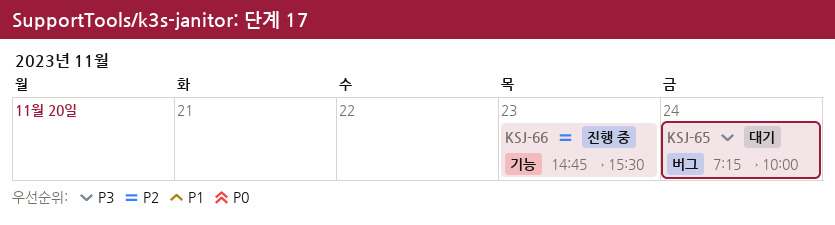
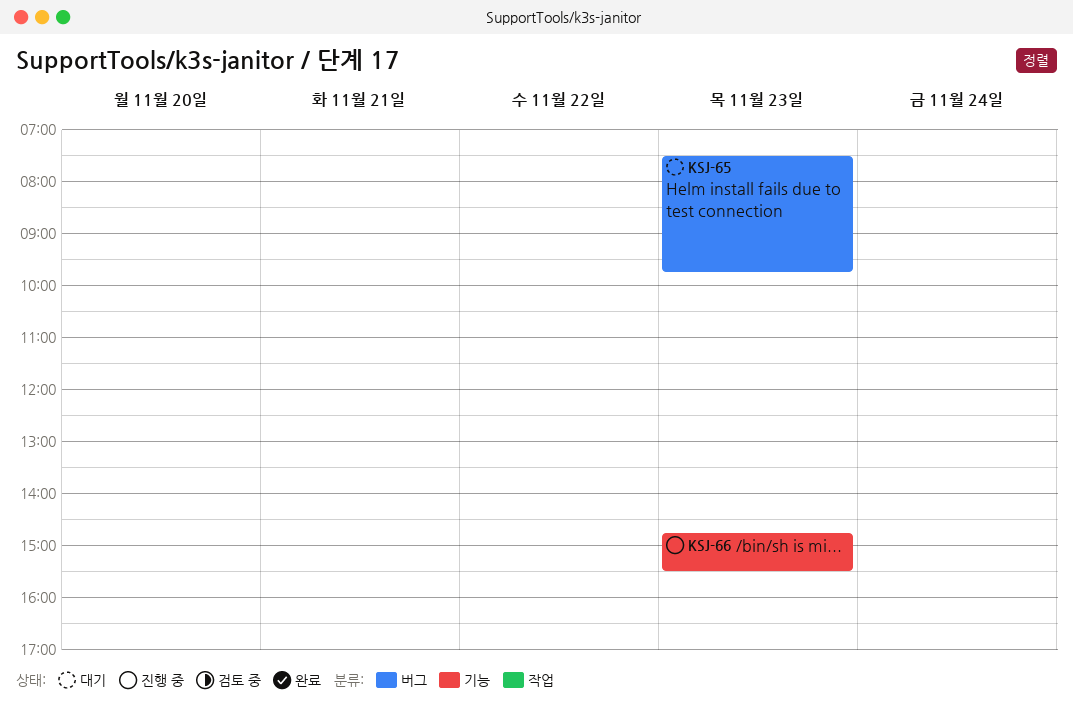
KSJ-65, day: Nov 24 -> Nov 23
KSJ-65, begins: 07:15 -> 07:30
KSJ-65, ends: 10:00 -> 09:45

